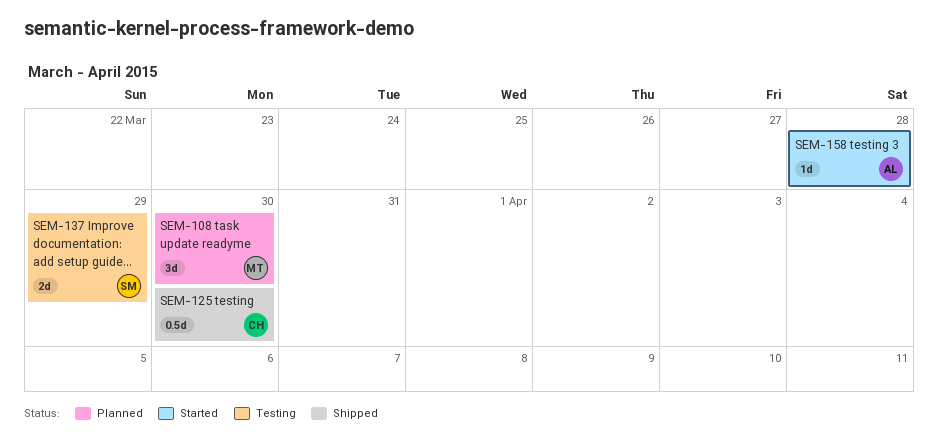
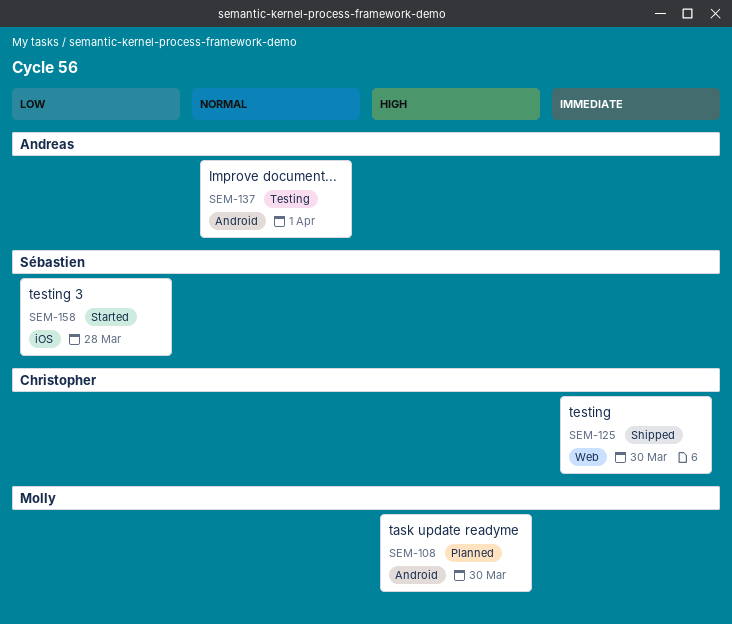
SEM-137, owner: Sébastien -> Andreas
SEM-137, due: Mar 29 -> Apr 1
SEM-158, owner: Andreas -> Sébastien

